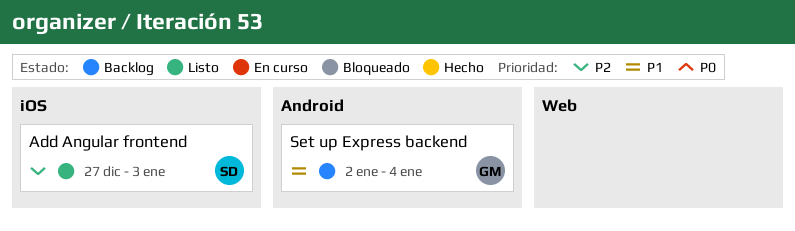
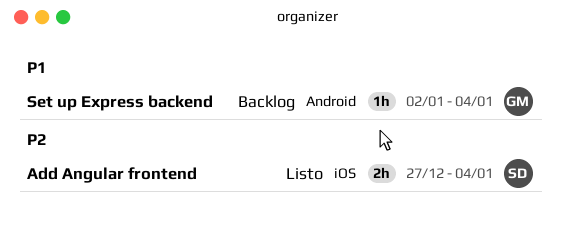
Add Angular frontend, due: Jan 3 -> Jan 4

